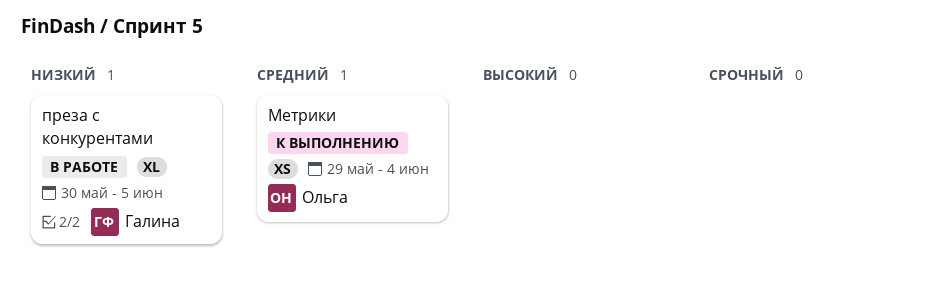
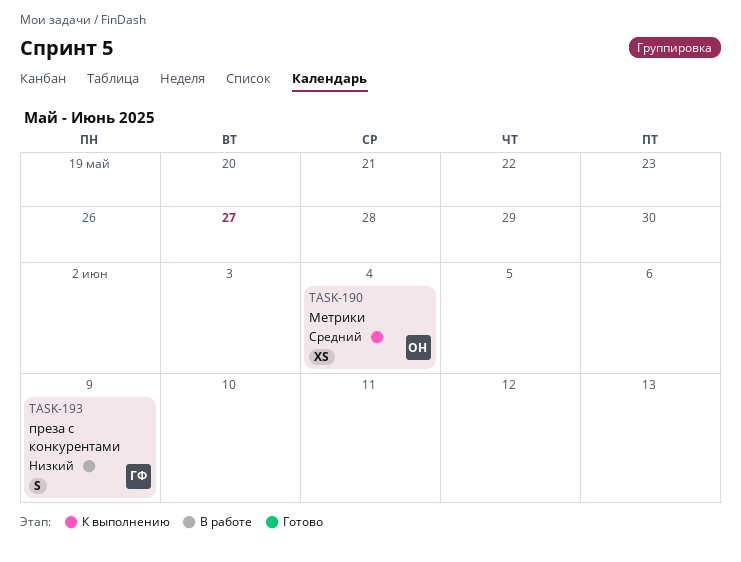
преза с конкурентами, estimate: XL -> S
преза с конкурентами, due: Jun 5 -> Jun 9

